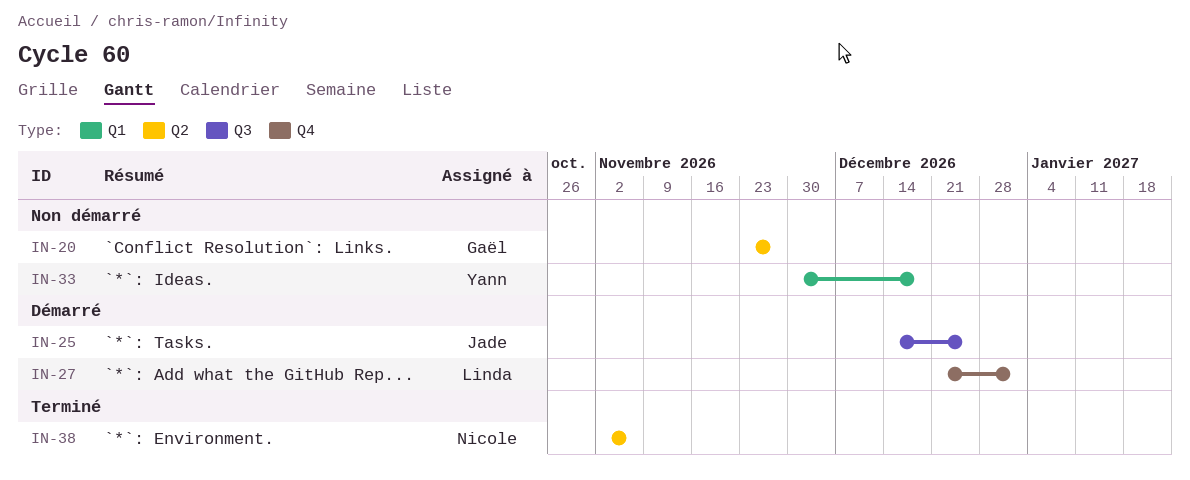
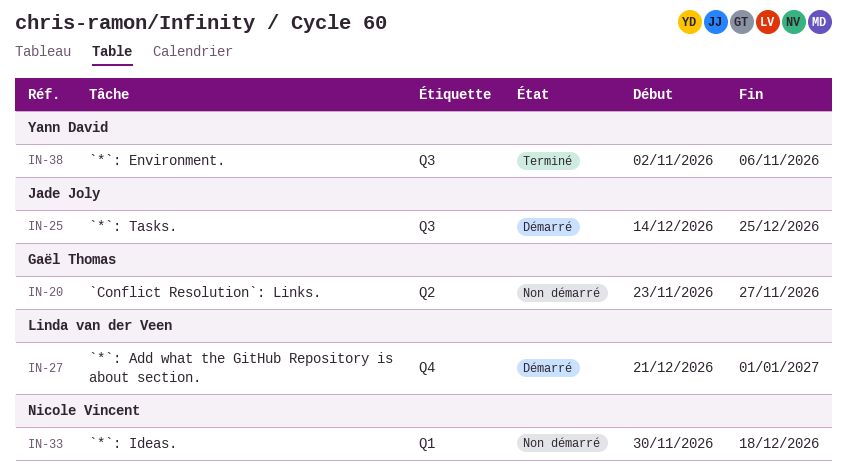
IN-33, owner: Yann David -> Nicole Vincent
IN-38, owner: Nicole Vincent -> Yann David
IN-38, label: Q2 -> Q3

